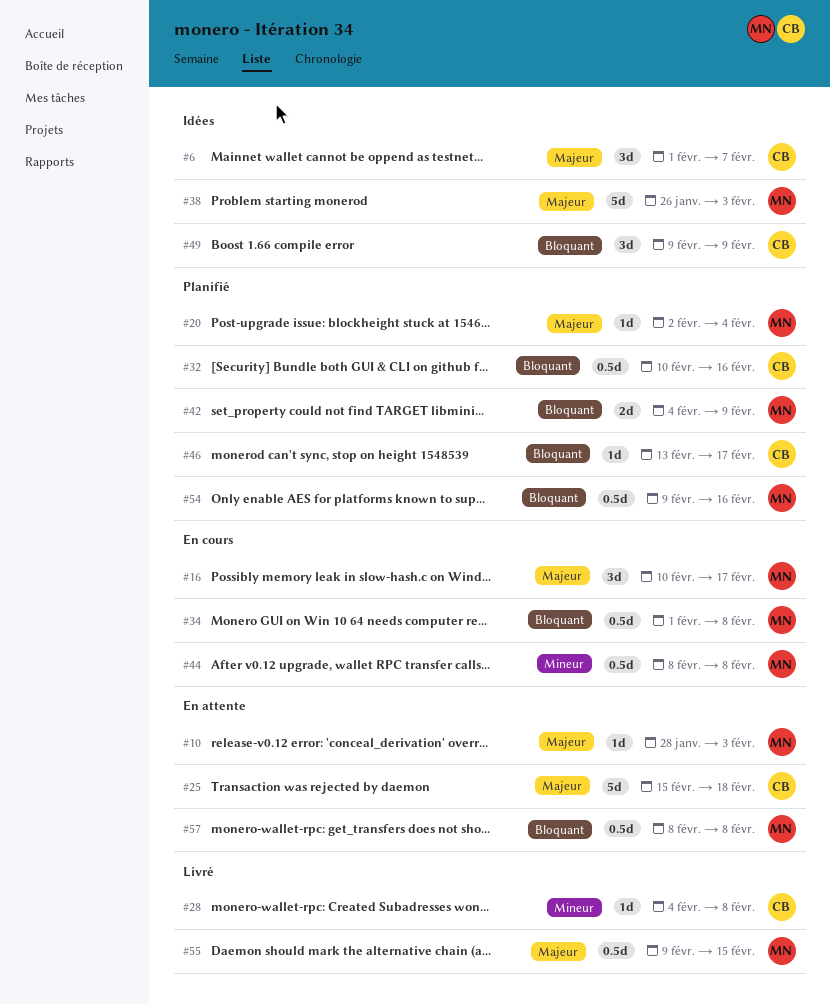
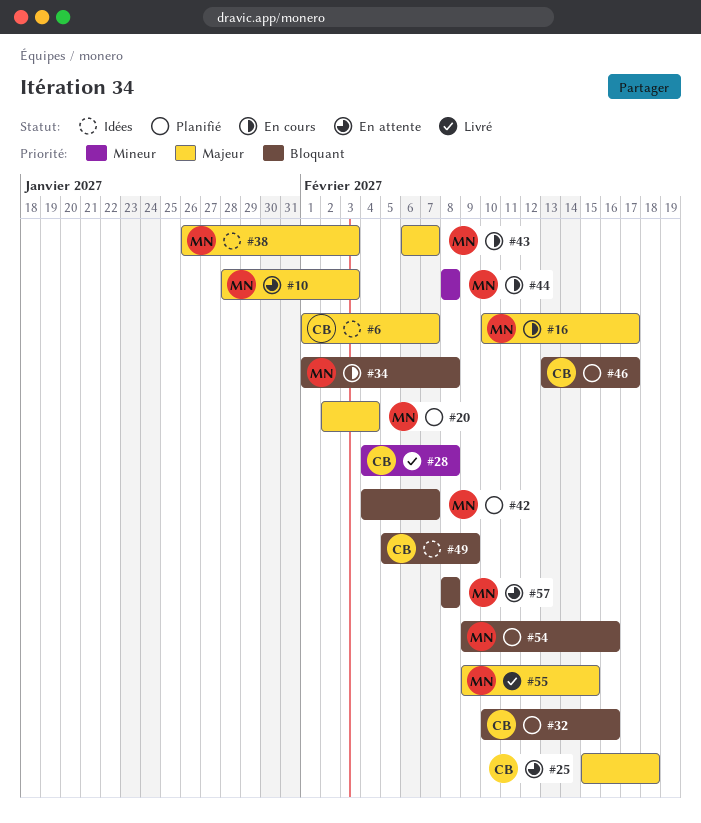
#42, due: Feb 9 -> Feb 7
#43: none -> present
#49, start: Feb 9 -> Feb 5

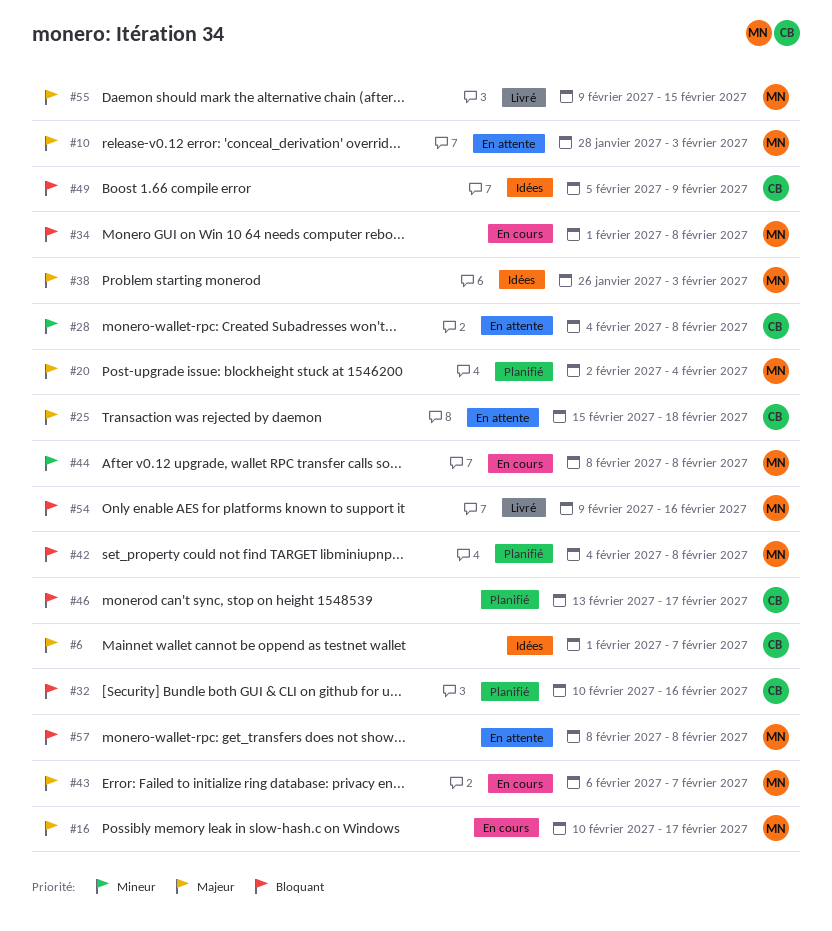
#28, status: Livré -> En attente
#42, due: Feb 7 -> Feb 8
#54, status: Planifié -> Livré

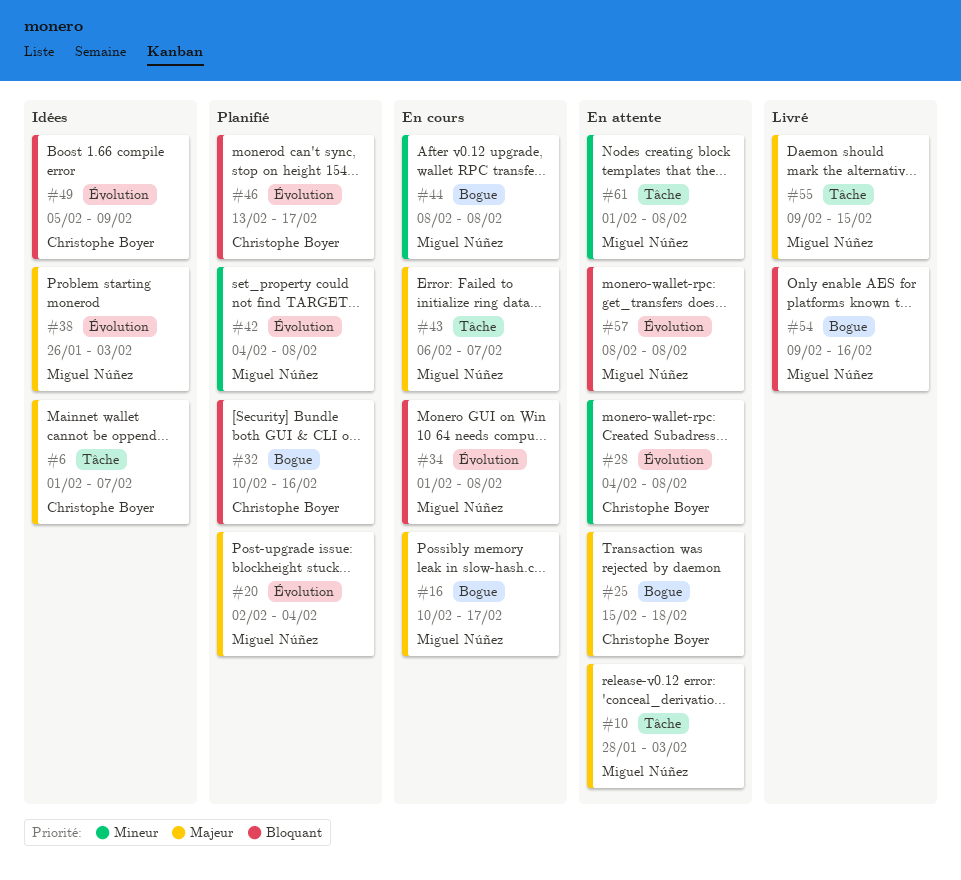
#42, priority: Bloquant -> Mineur
#61: none -> present

